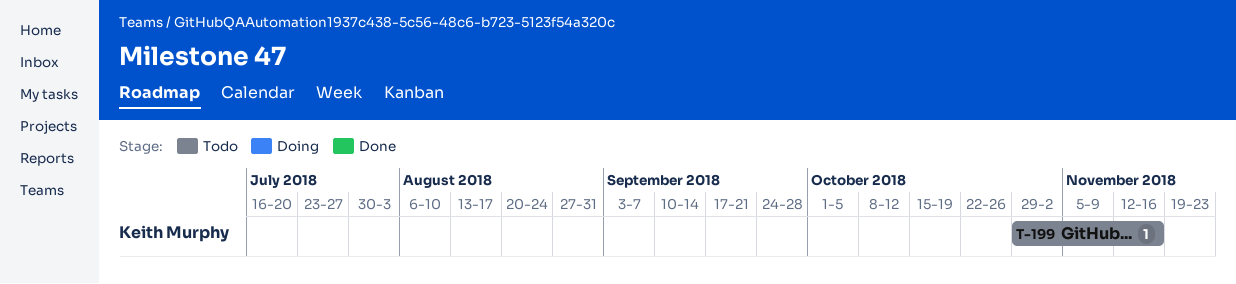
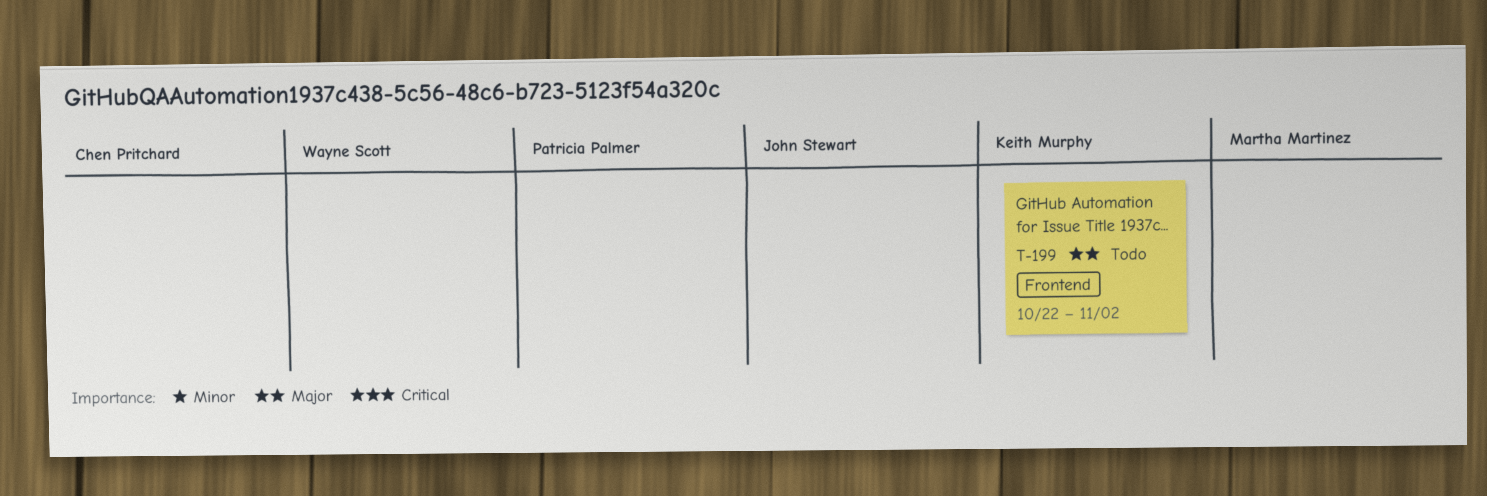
T-199, start: Oct 29 -> Oct 22
T-199, due: Nov 16 -> Nov 2

